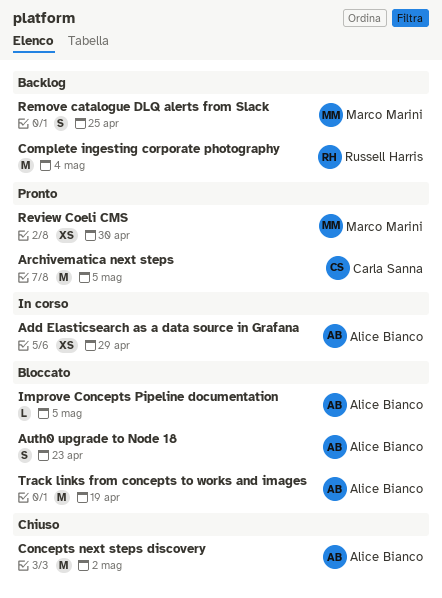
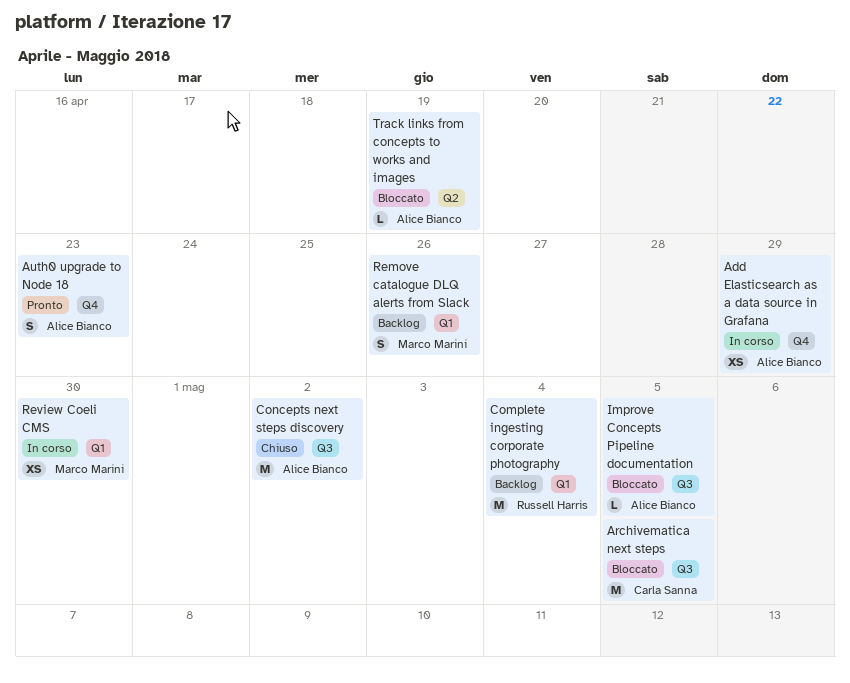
Archivematica next steps, status: Pronto -> Bloccato
Auth0 upgrade to Node 18, status: Bloccato -> Pronto
Remove catalogue DLQ alerts from Slack, due: Apr 25 -> Apr 26
Review Coeli CMS, status: Pronto -> In corso
Track links from concepts to works and images, estimate: M -> L

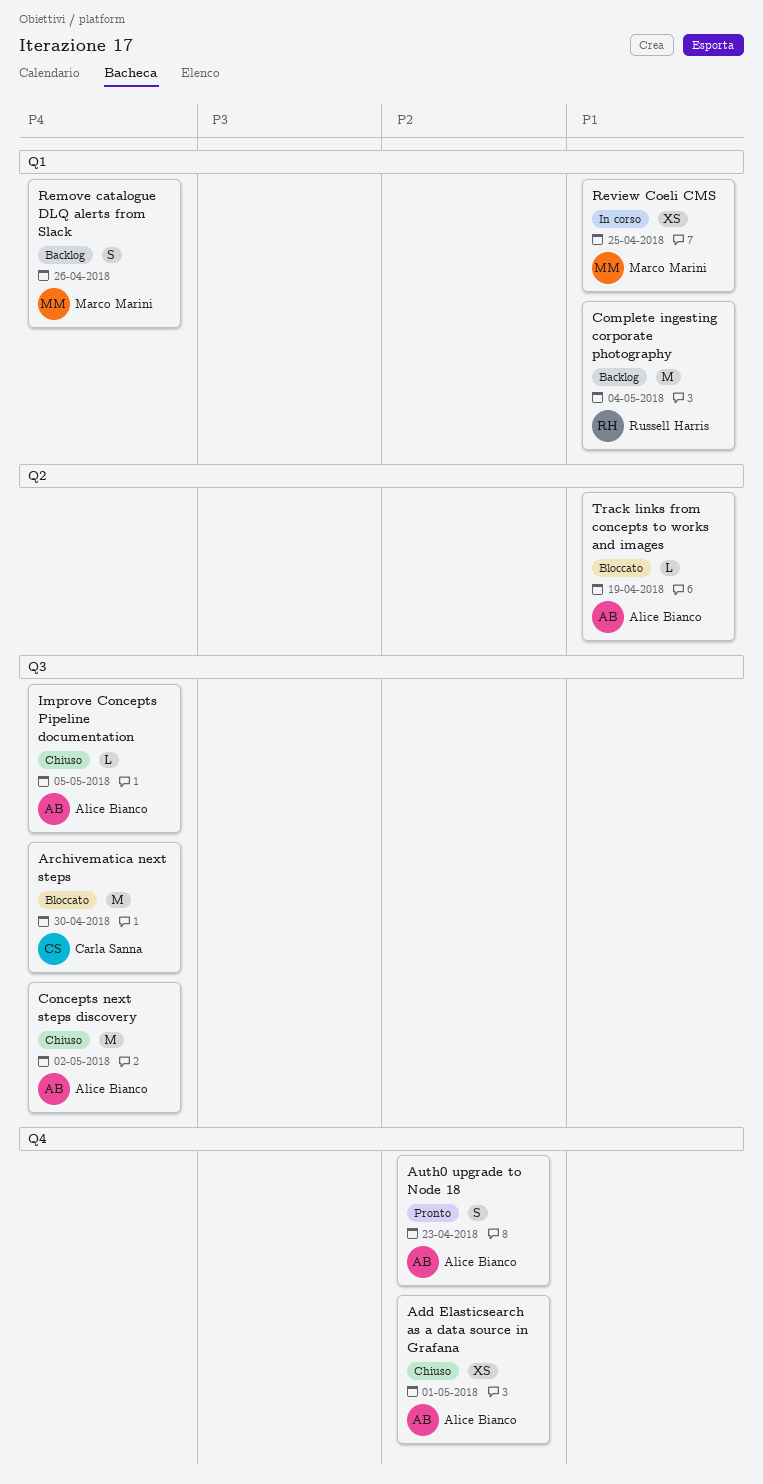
Add Elasticsearch as a data source in Grafana, status: In corso -> Chiuso
Add Elasticsearch as a data source in Grafana, due: Apr 29 -> May 1
Archivematica next steps, due: May 5 -> Apr 30
Improve Concepts Pipeline documentation, status: Bloccato -> Chiuso
Review Coeli CMS, due: Apr 30 -> Apr 25

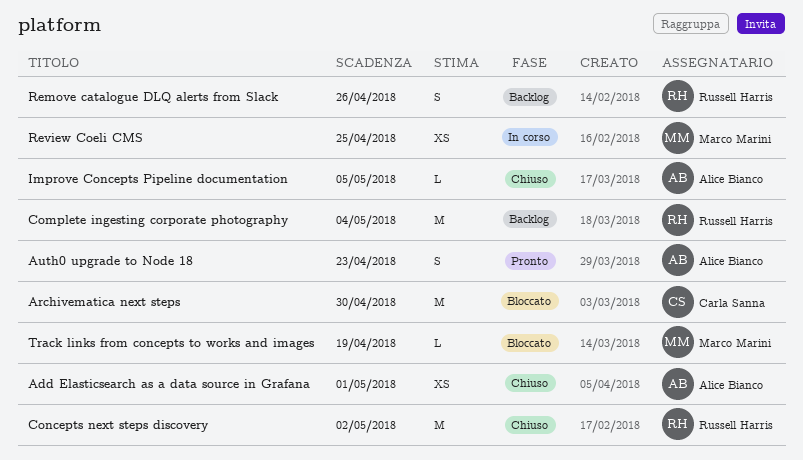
Concepts next steps discovery, owner: Alice Bianco -> Russell Harris
Remove catalogue DLQ alerts from Slack, owner: Marco Marini -> Russell Harris
Track links from concepts to works and images, owner: Alice Bianco -> Marco Marini

